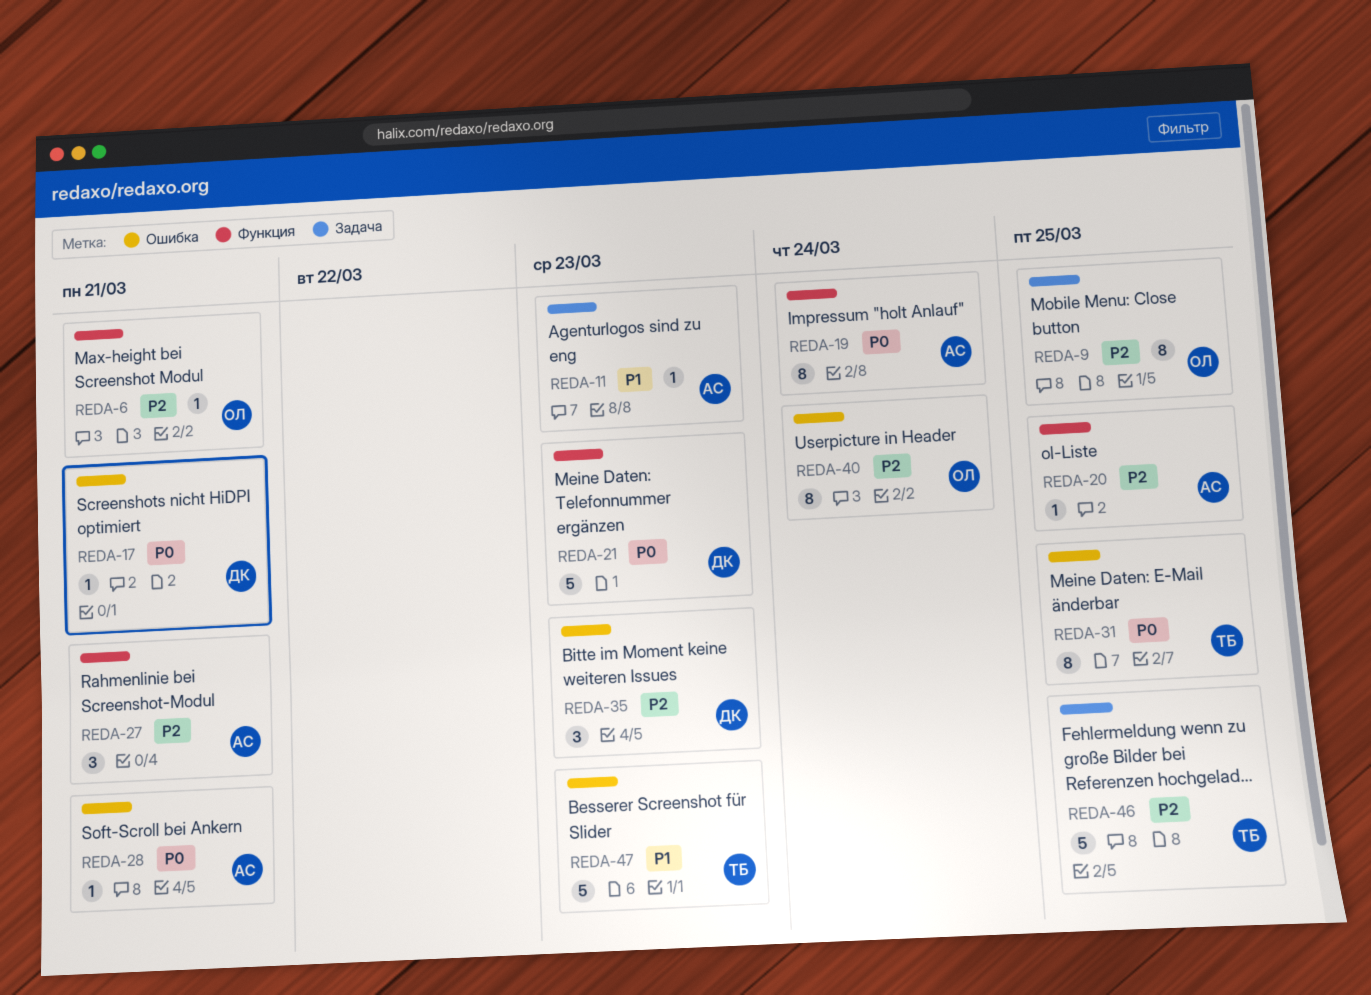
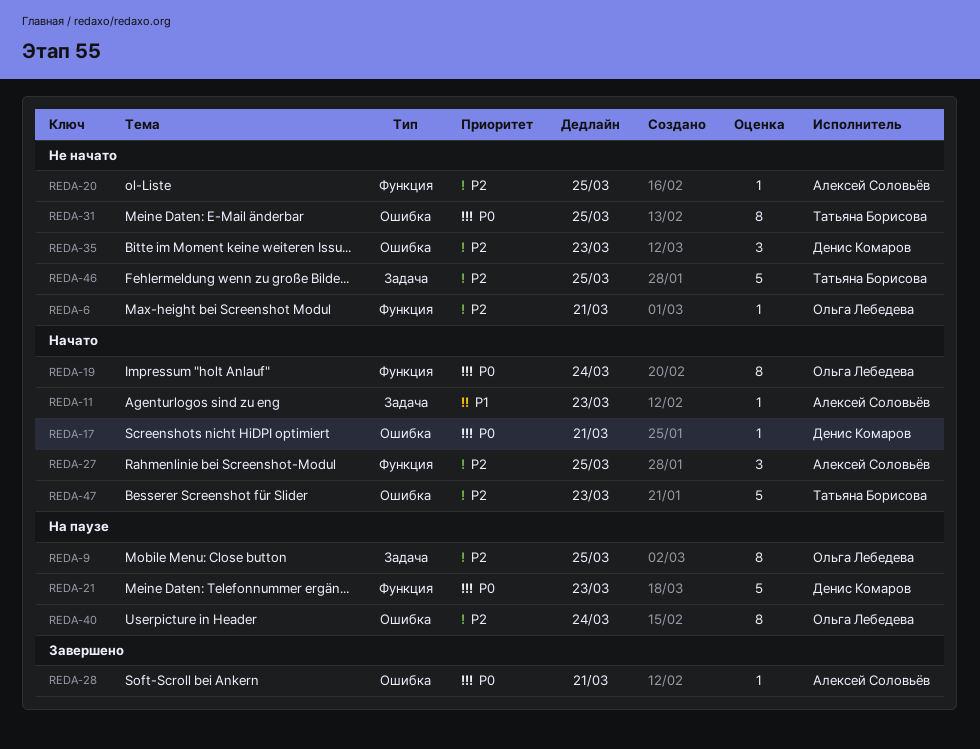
REDA-19, owner: Алексей Соловьёв -> Ольга Лебедева
REDA-27, due: Mar 21 -> Mar 25
REDA-47, priority: P1 -> P2

